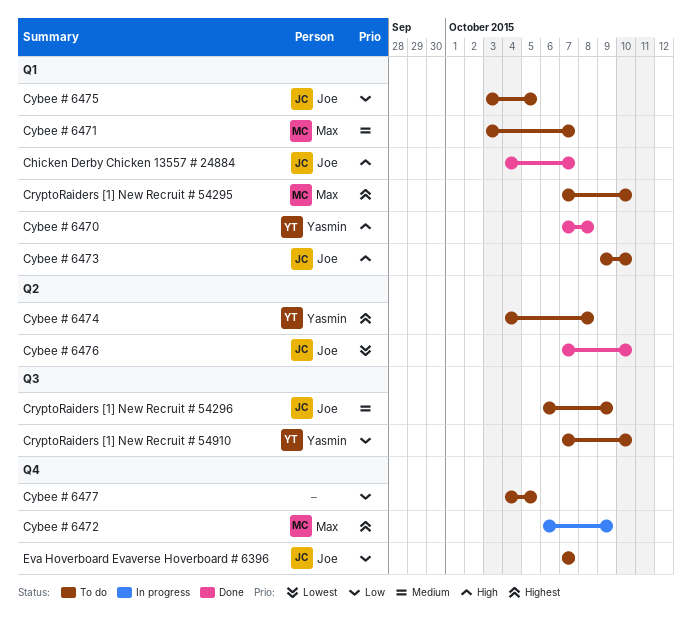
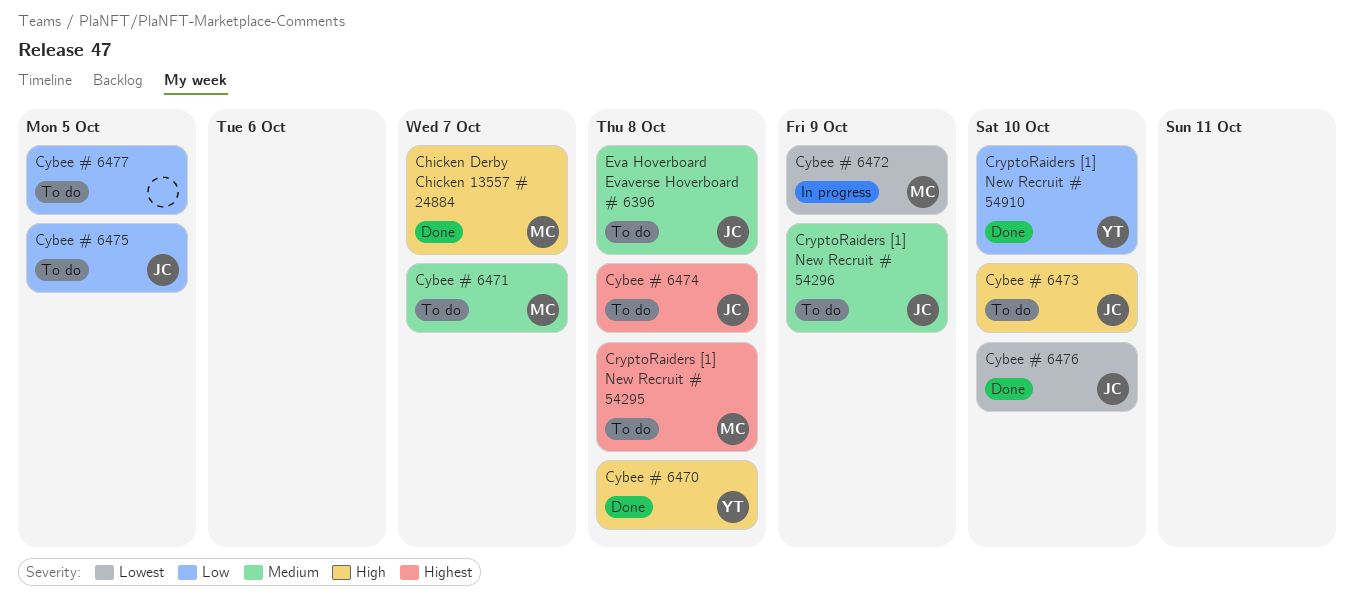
Chicken Derby Chicken 13557 # 24884, owner: Joe -> Max
CryptoRaiders [1] New Recruit # 54295, due: Oct 10 -> Oct 8
CryptoRaiders [1] New Recruit # 54910, status: To do -> Done
Cybee # 6472, priority: Highest -> Lowest
Cybee # 6474, owner: Yasmin -> Joe
Eva Hoverboard Evaverse Hoverboard # 6396, priority: Low -> Medium
Eva Hoverboard Evaverse Hoverboard # 6396, due: Oct 7 -> Oct 8

